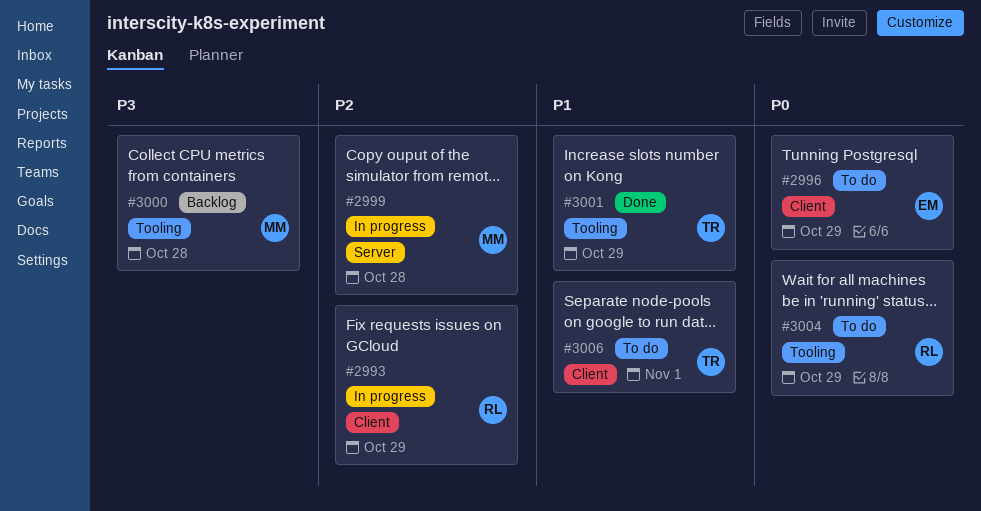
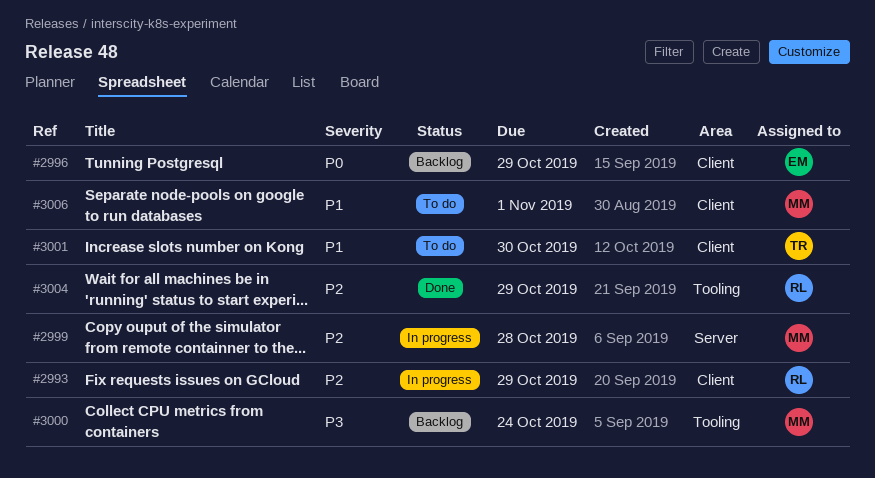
#2996, status: To do -> Backlog
#3000, due: Oct 28 -> Oct 24
#3001, status: Done -> To do
#3001, label: Tooling -> Client
#3001, due: Oct 29 -> Oct 30
#3004, status: To do -> Done
#3004, priority: P0 -> P2
#3006, owner: TR -> MM

